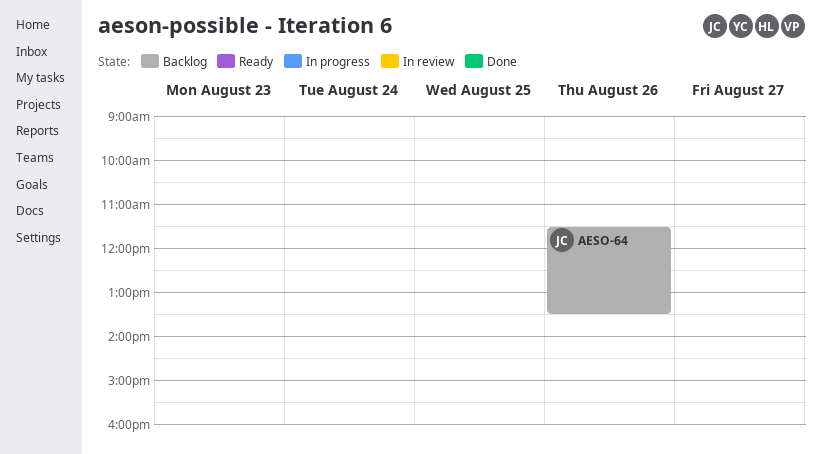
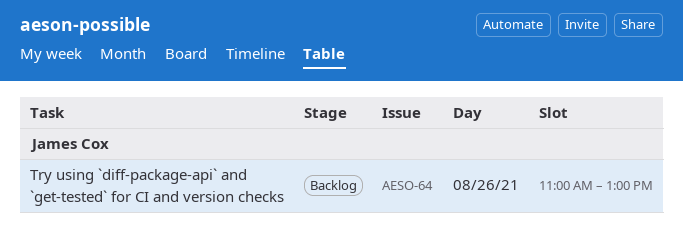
AESO-64, begins: 11:30 -> 11:00
AESO-64, ends: 13:30 -> 13:00

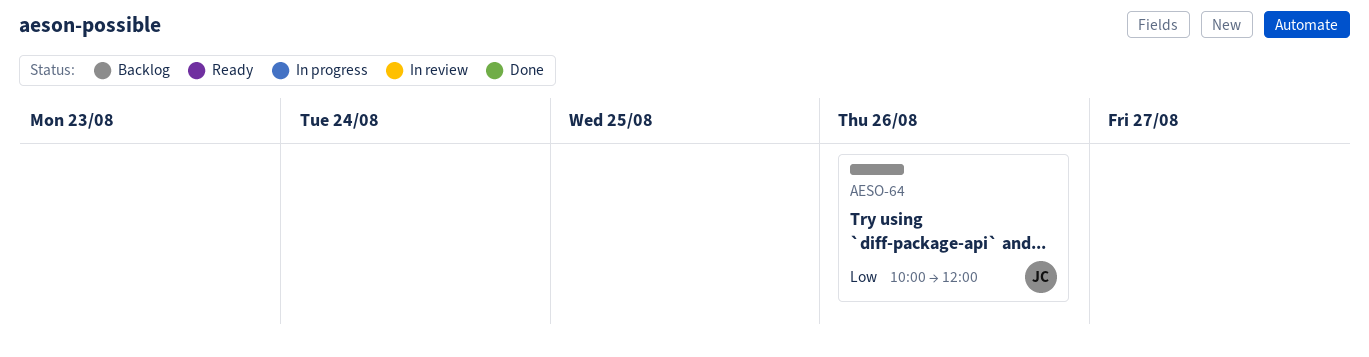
AESO-64, begins: 11:00 -> 10:00
AESO-64, ends: 13:00 -> 12:00

